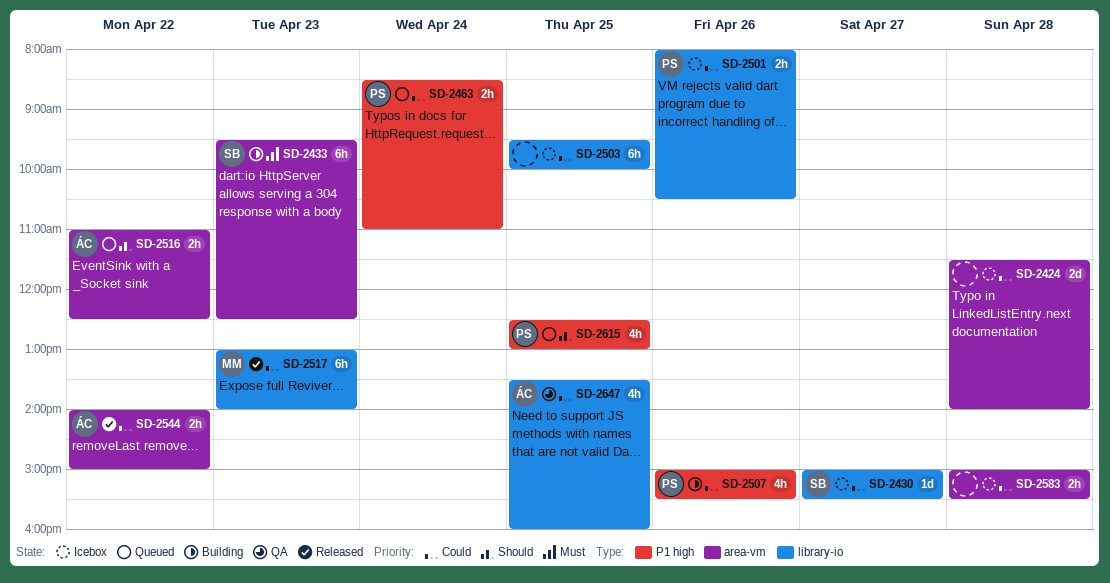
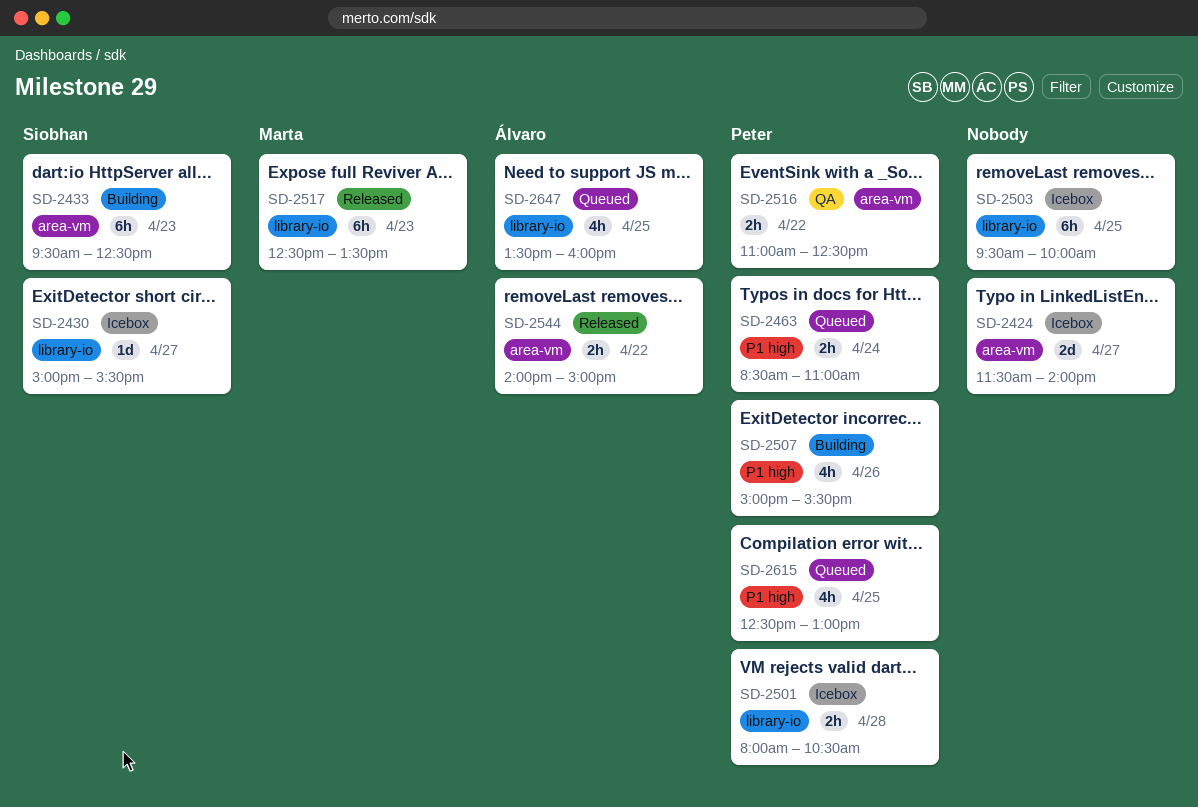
SD-2424, day: Apr 28 -> Apr 27
SD-2501, day: Apr 26 -> Apr 28
SD-2516, status: Queued -> QA
SD-2516, owner: Álvaro -> Peter
SD-2517, begins: 13:00 -> 12:30
SD-2517, ends: 14:00 -> 13:30
SD-2583: present -> none
SD-2647, status: QA -> Queued

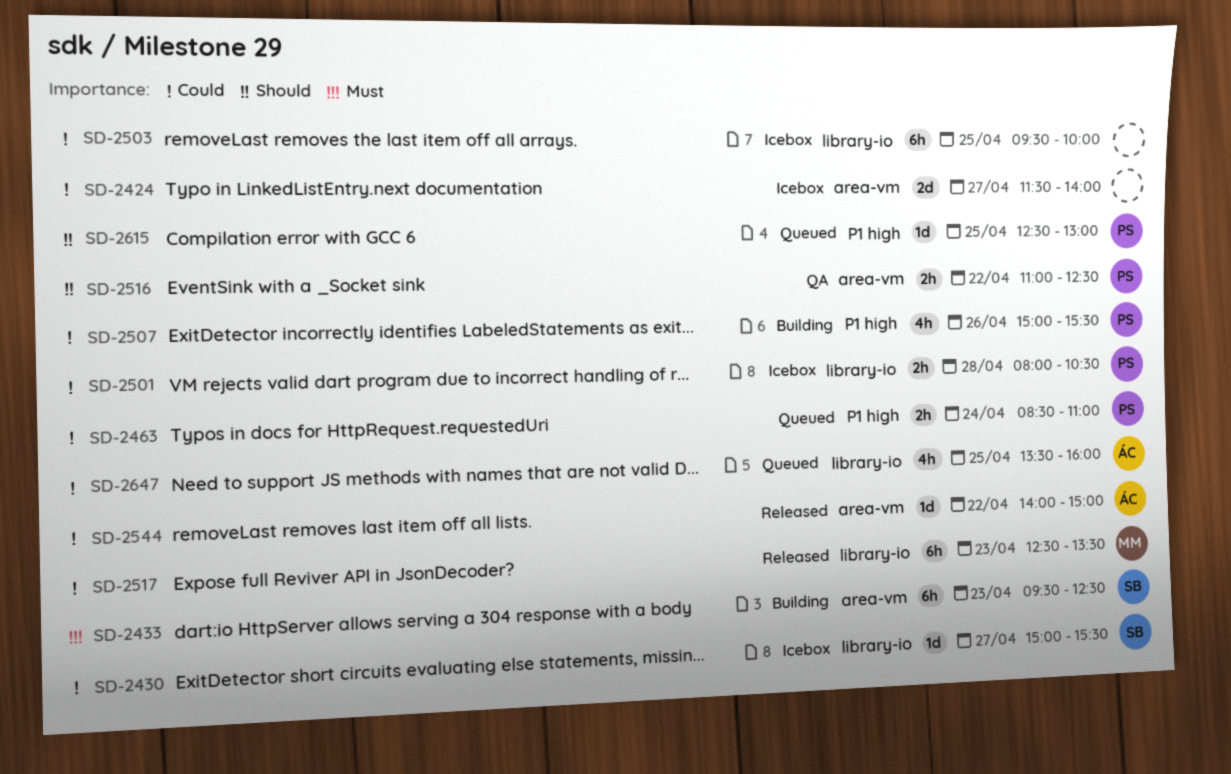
SD-2544, estimate: 2h -> 1d
SD-2615, estimate: 4h -> 1d

